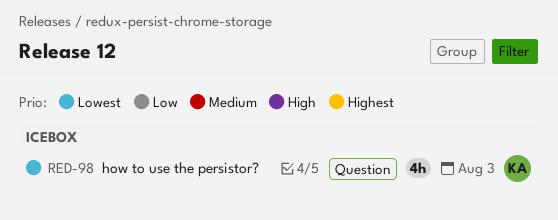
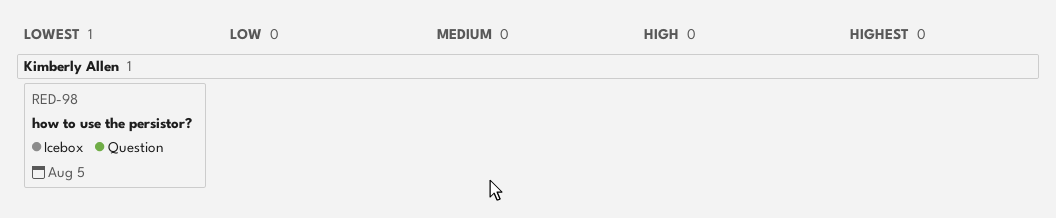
RED-98, due: Aug 3 -> Aug 5

